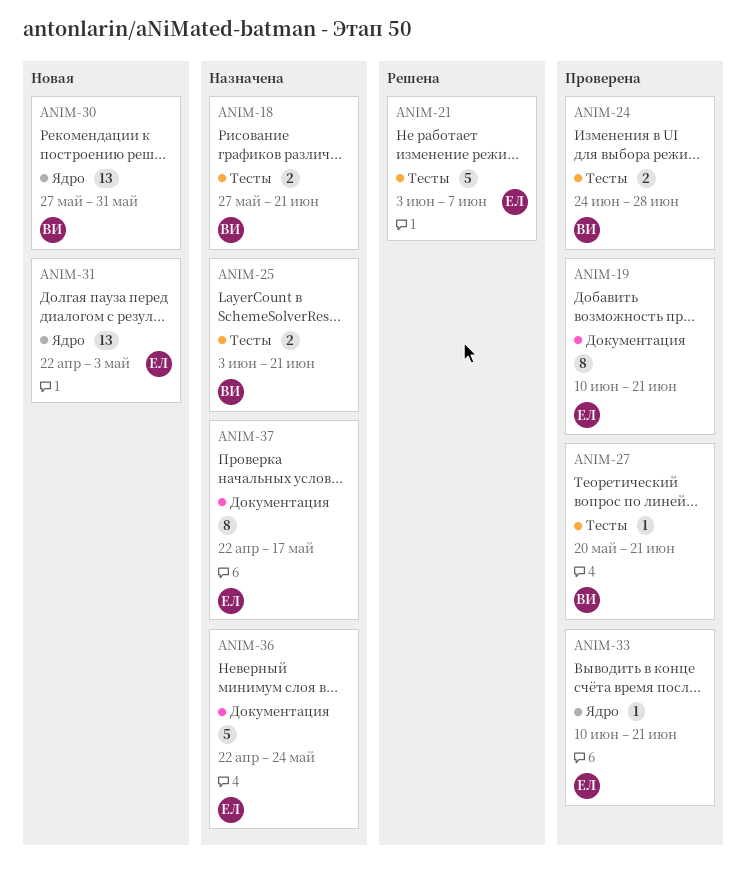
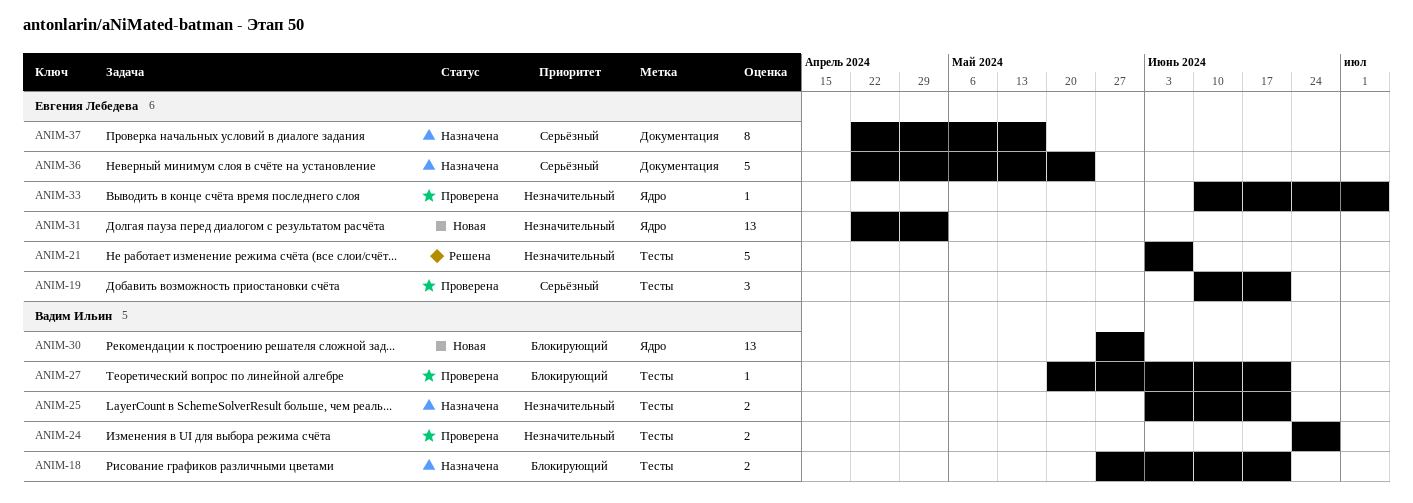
ANIM-19, label: Документация -> Тесты
ANIM-19, estimate: 8 -> 3
ANIM-33, due: Jun 21 -> Jul 5

